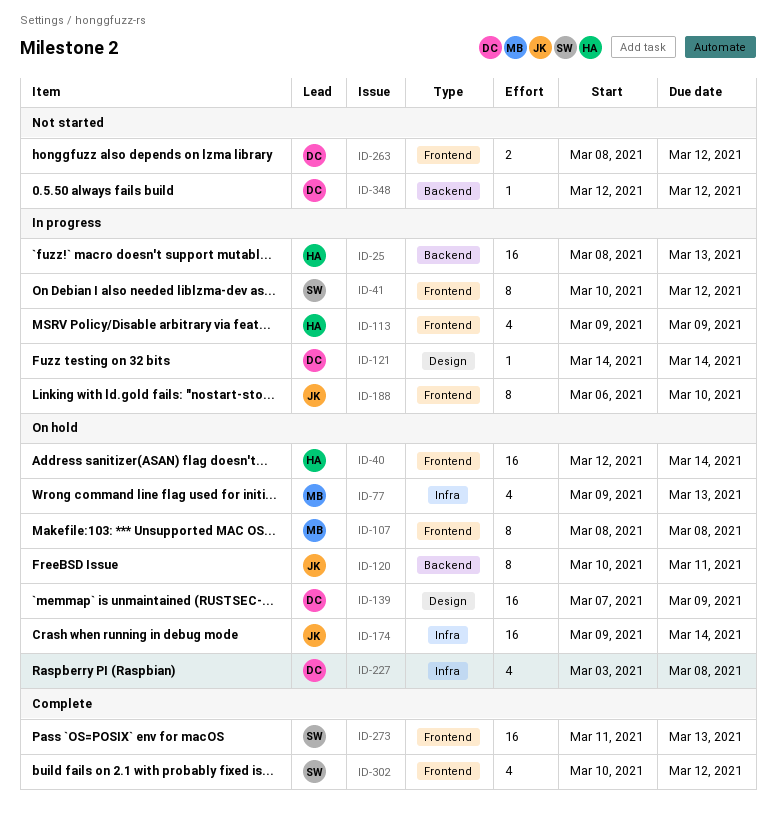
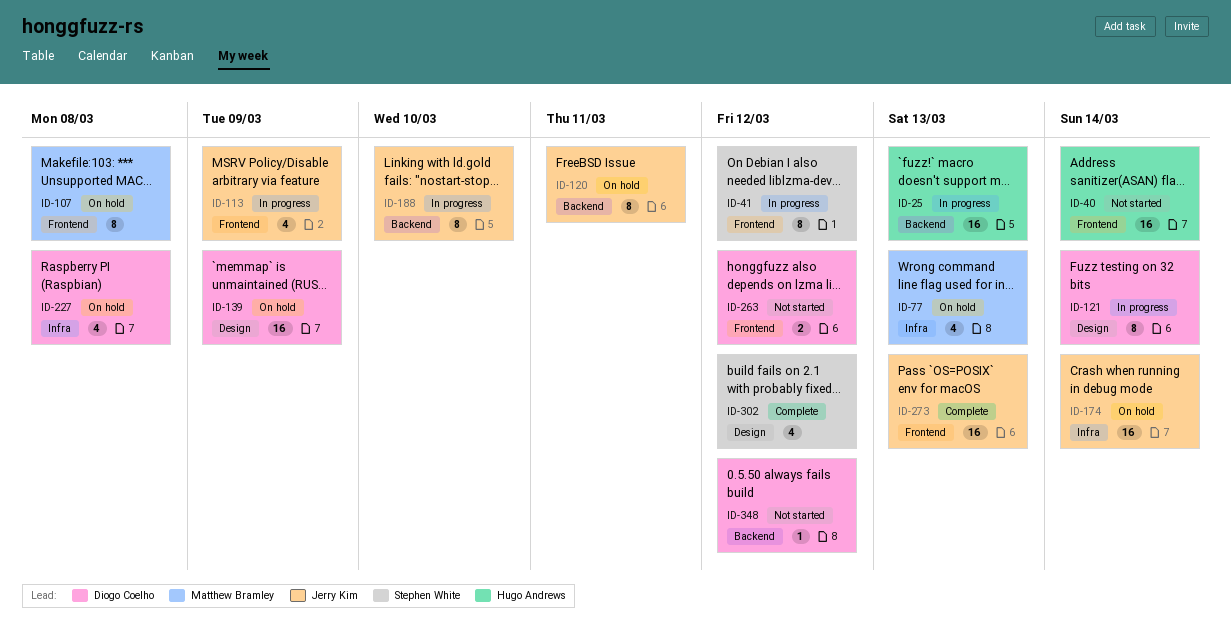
ID-40, status: On hold -> Not started
ID-113, owner: Hugo Andrews -> Jerry Kim
ID-121, estimate: 1 -> 8
ID-188, label: Frontend -> Backend
ID-273, owner: Stephen White -> Jerry Kim
ID-302, label: Frontend -> Design

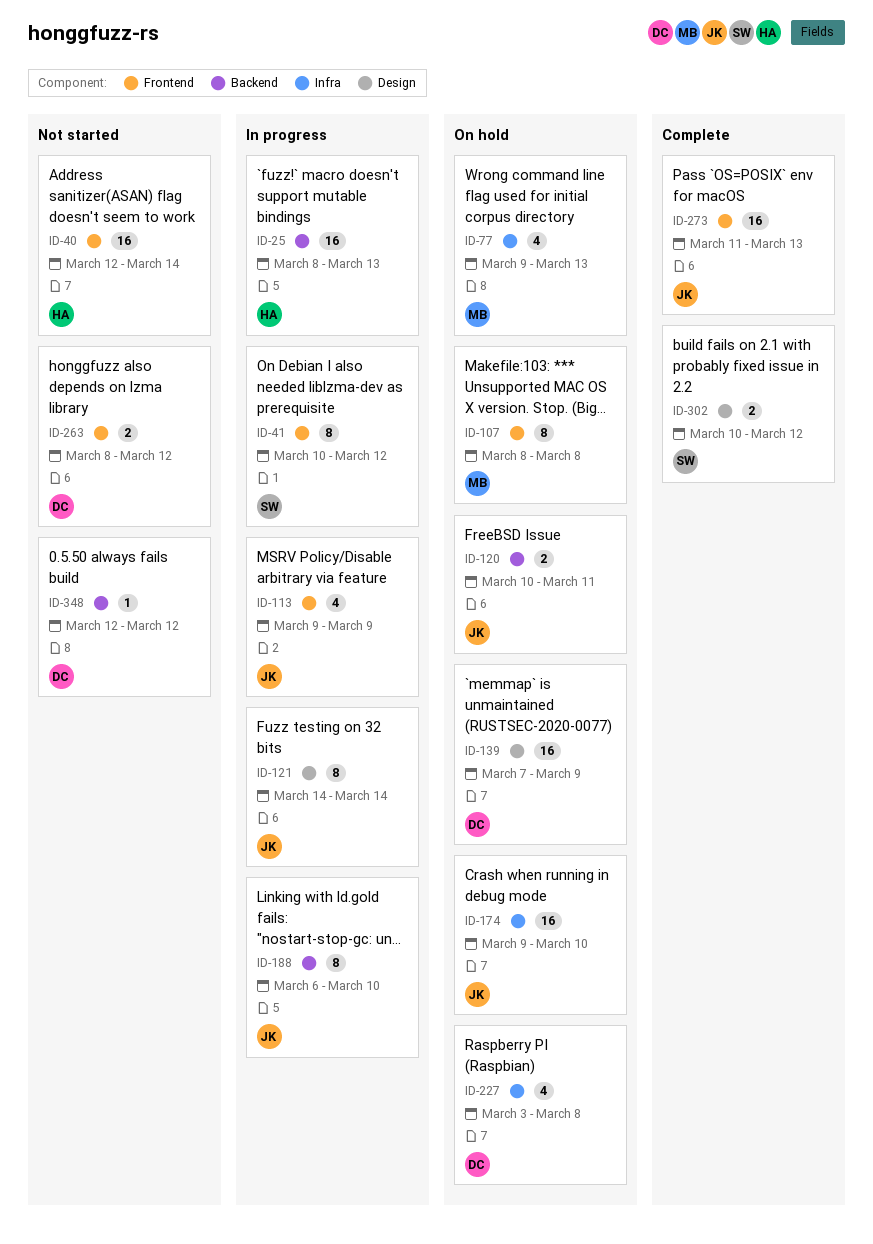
ID-120, estimate: 8 -> 2
ID-121, owner: Diogo Coelho -> Jerry Kim
ID-174, due: Mar 14 -> Mar 10
ID-302, estimate: 4 -> 2

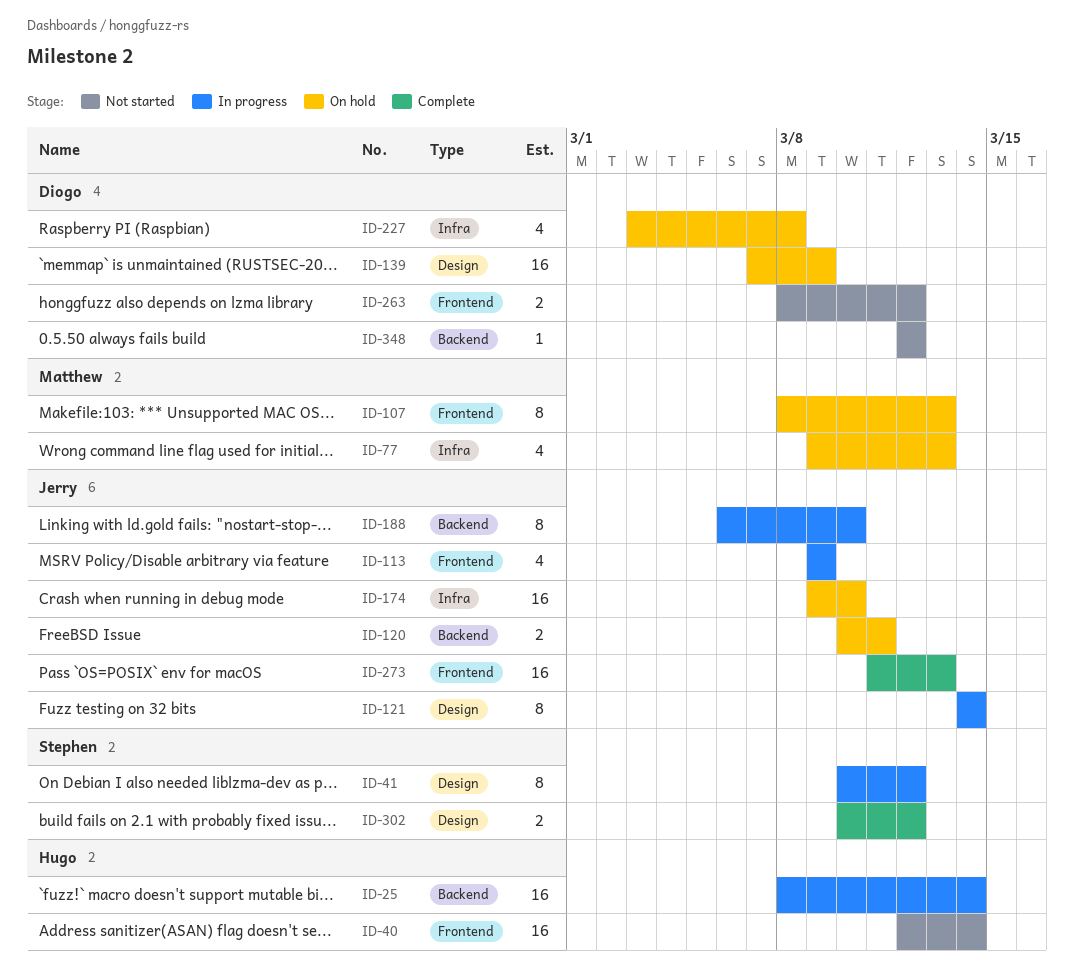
ID-25, due: Mar 13 -> Mar 14
ID-41, label: Frontend -> Design
ID-107, due: Mar 8 -> Mar 13

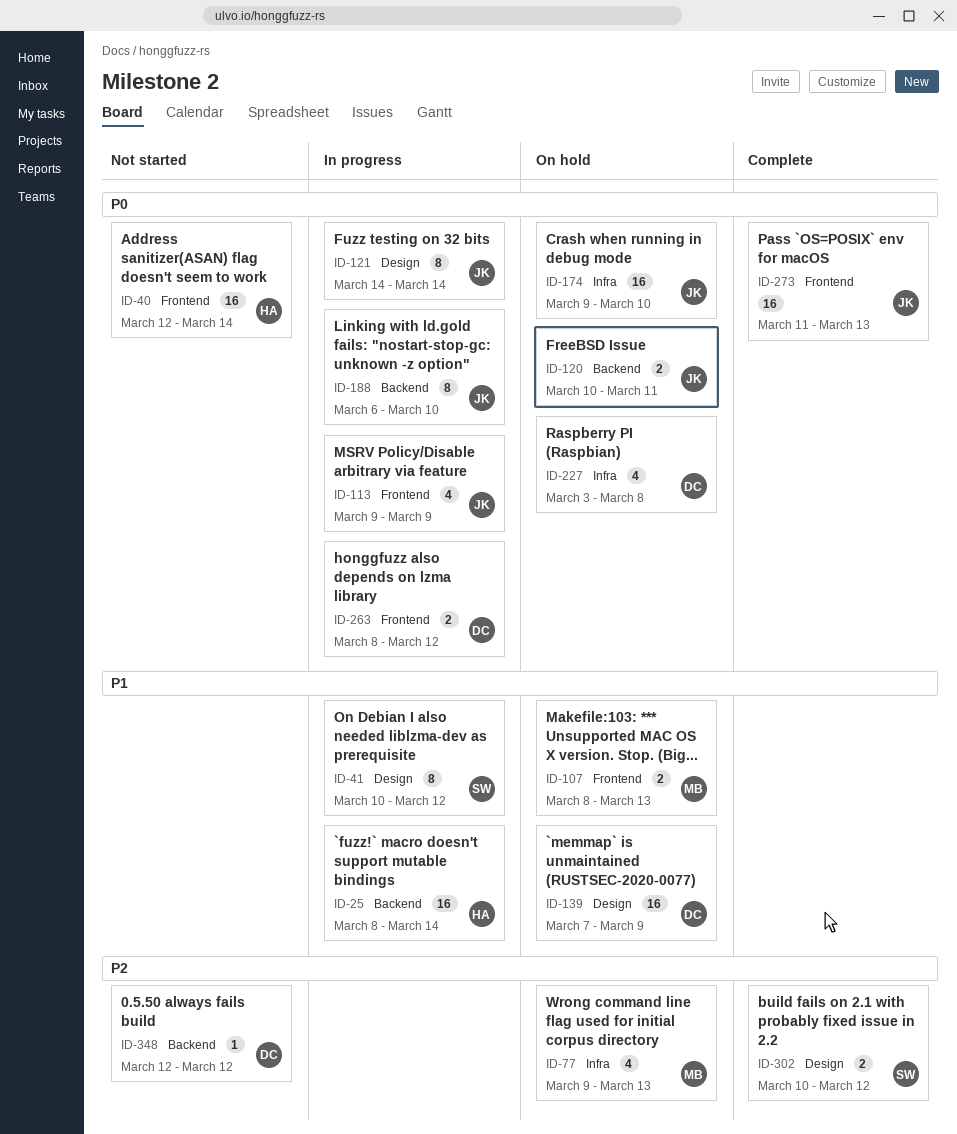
ID-107, estimate: 8 -> 2
ID-263, status: Not started -> In progress

